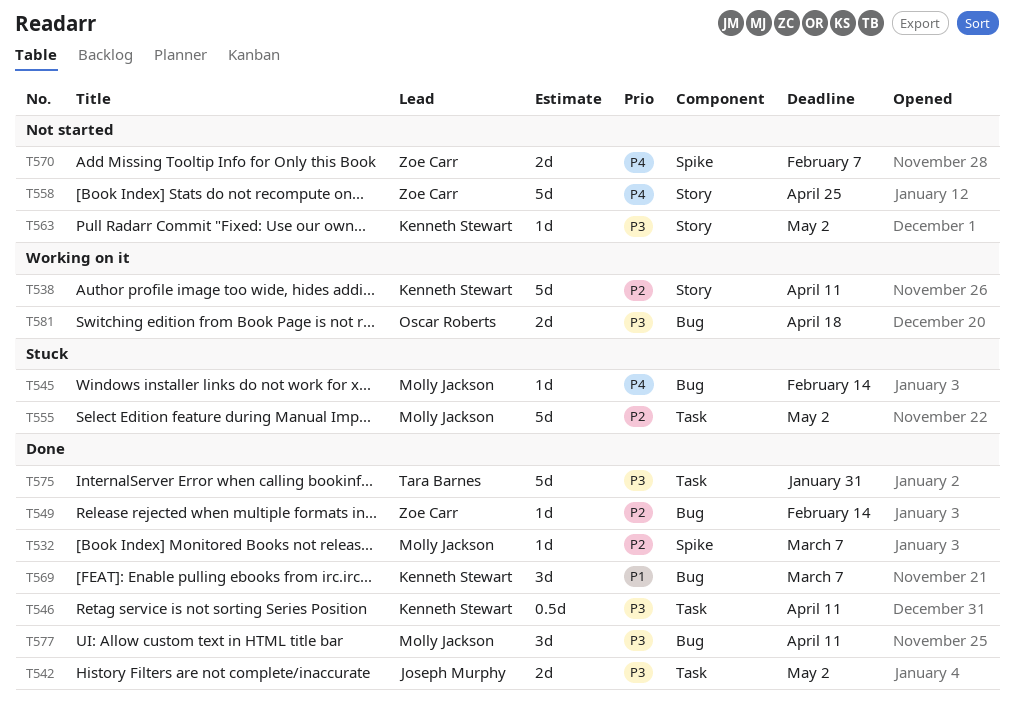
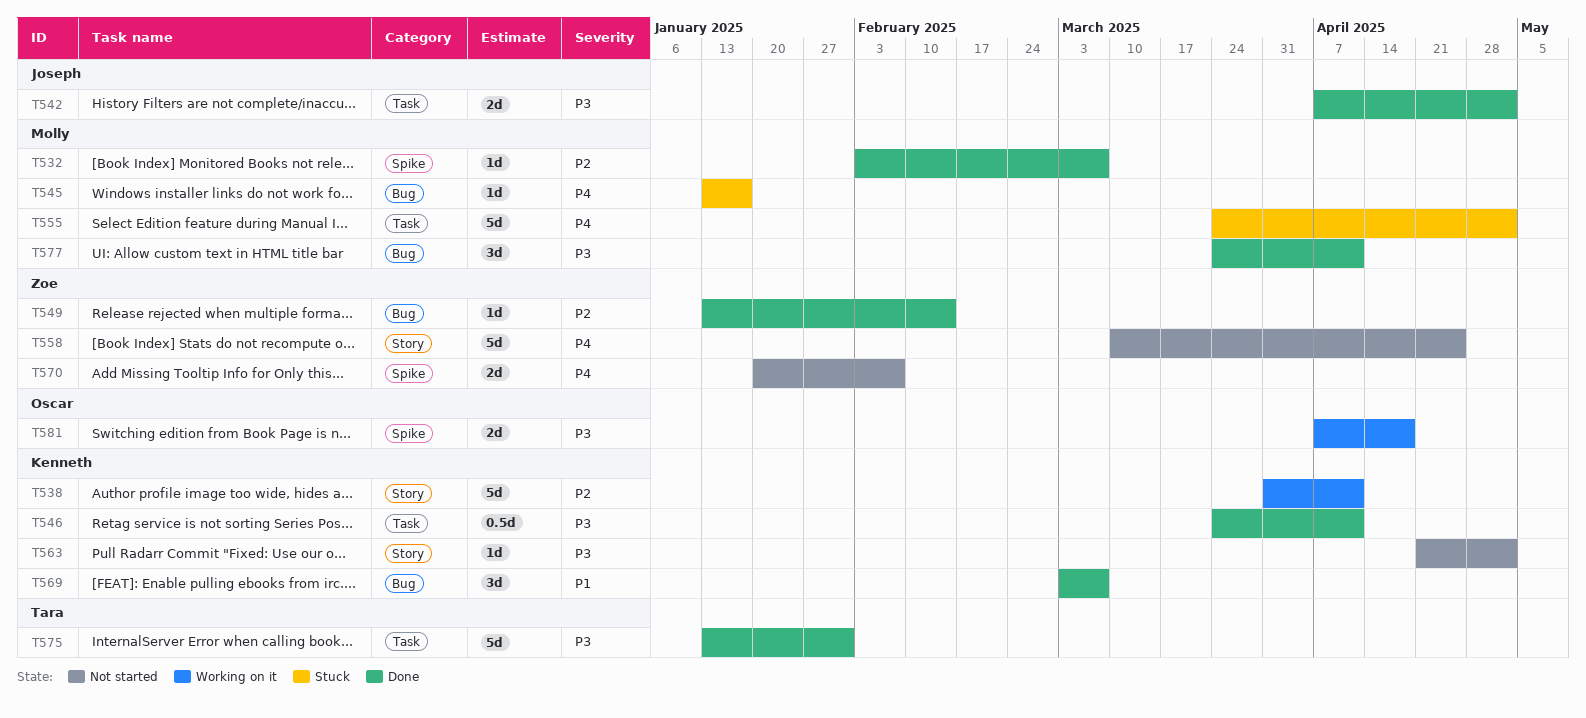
T545, due: Feb 14 -> Jan 17
T555, priority: P2 -> P4
T581, label: Bug -> Spike

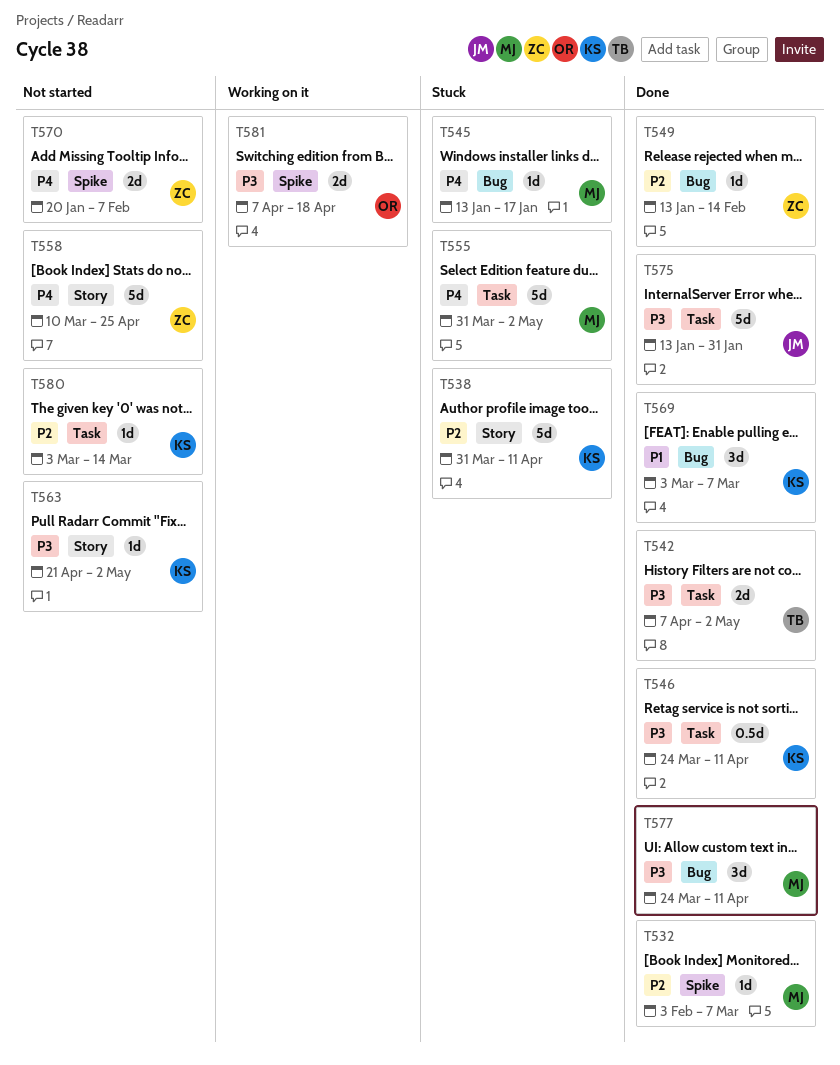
T538, status: Working on it -> Stuck
T542, owner: Joseph -> Tara
T555, start: Mar 24 -> Mar 31
T575, owner: Tara -> Joseph
T580: none -> present

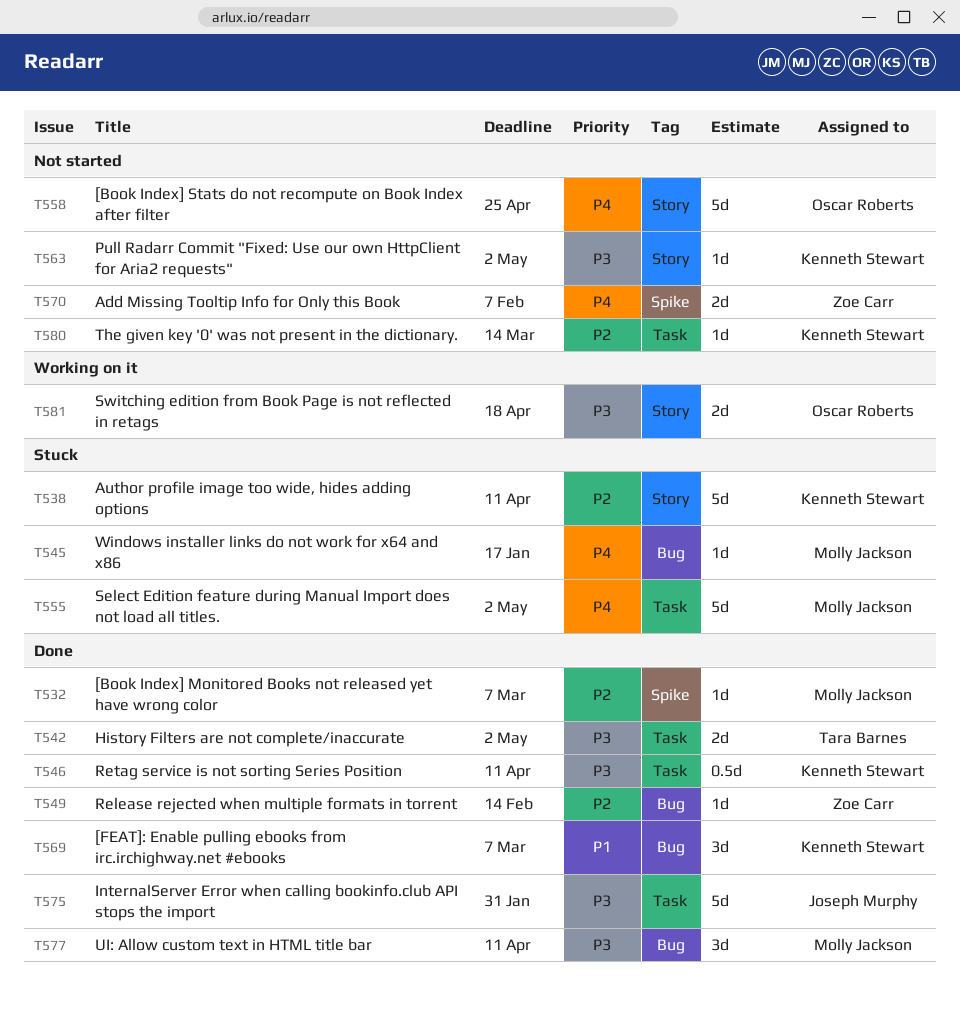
T558, owner: Zoe Carr -> Oscar Roberts
T581, label: Spike -> Story

